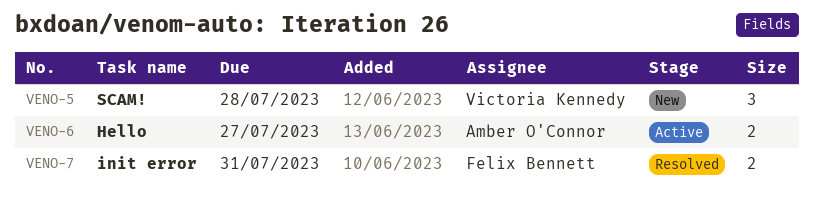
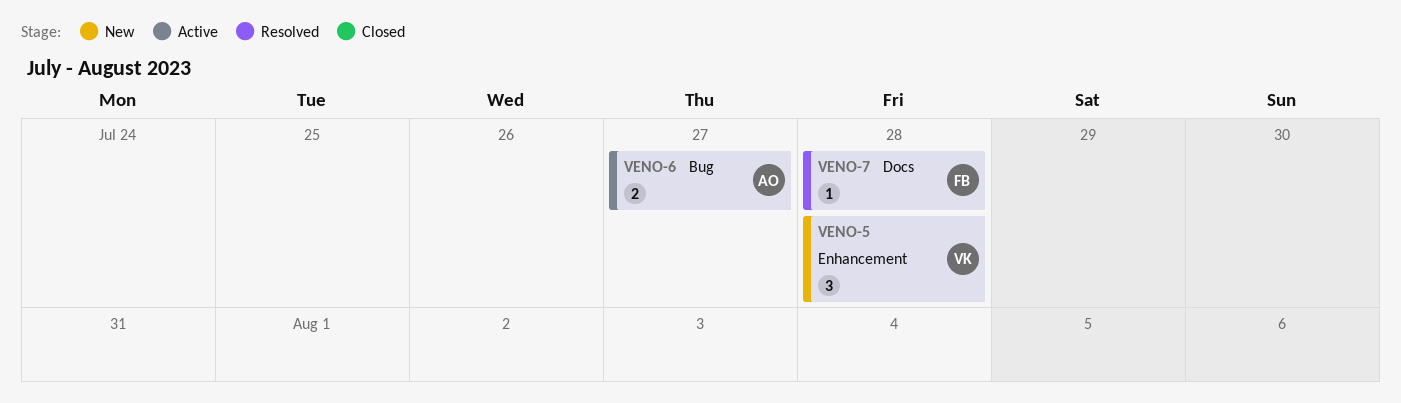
VENO-7, estimate: 2 -> 1
VENO-7, due: Jul 31 -> Jul 28

